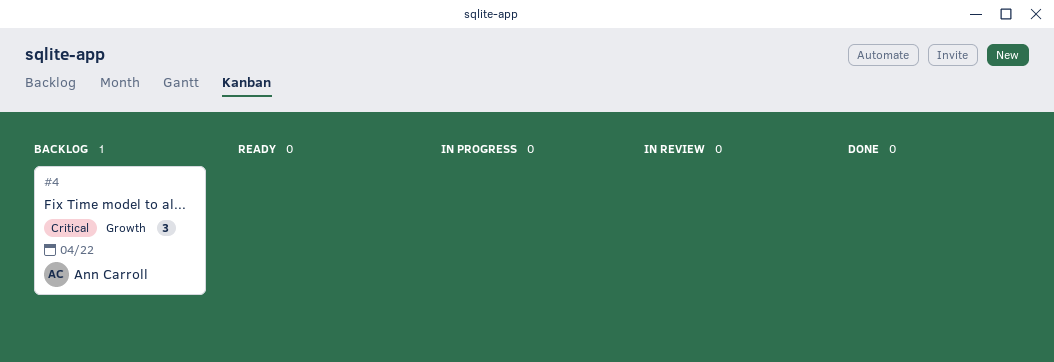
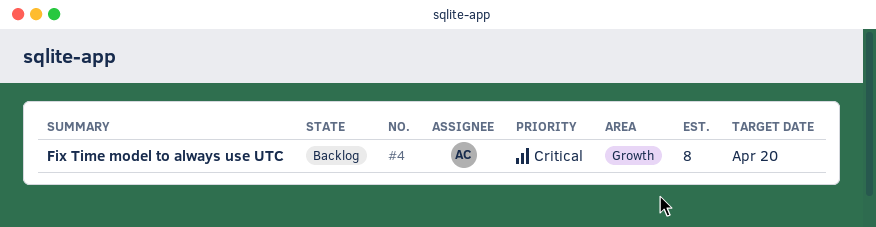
#4, estimate: 3 -> 8
#4, due: Apr 22 -> Apr 20

